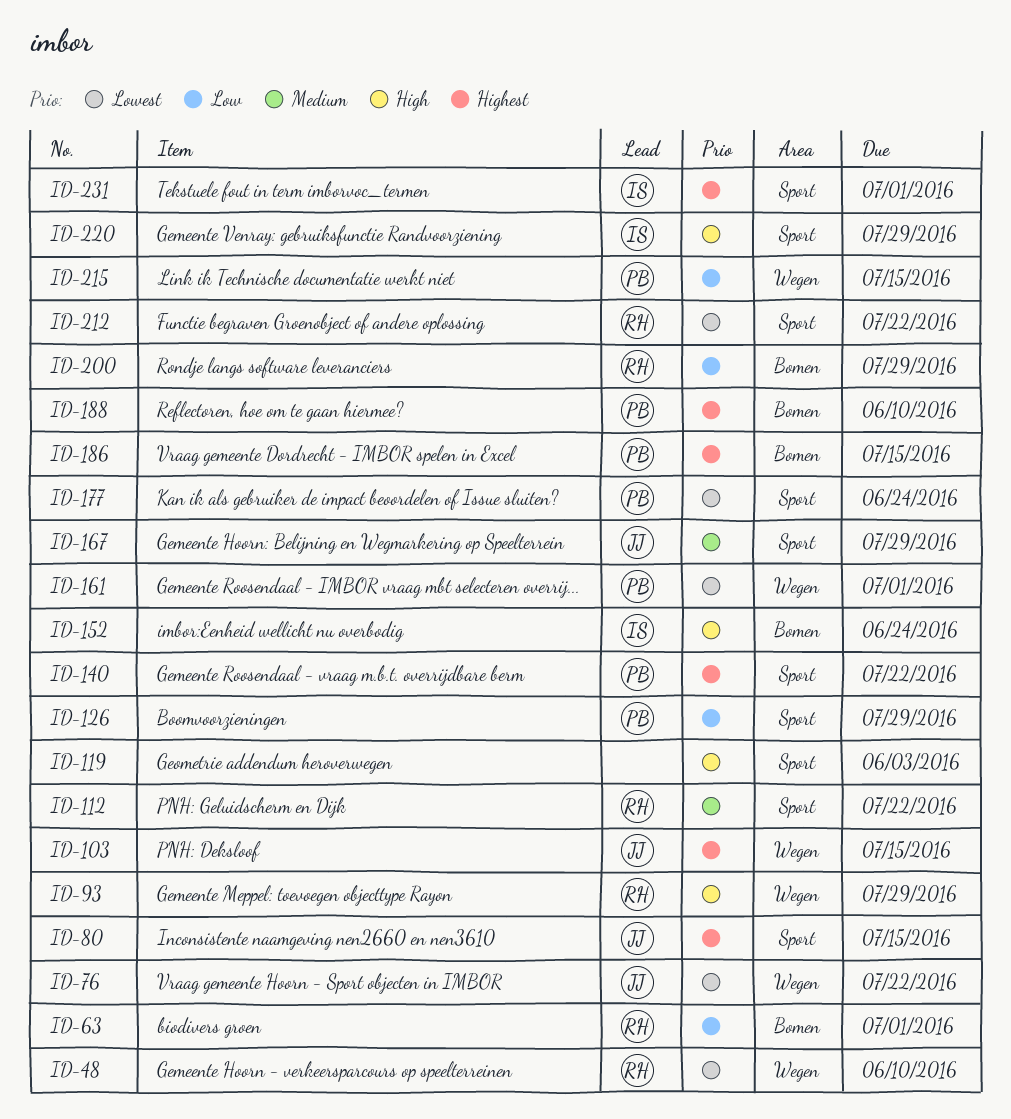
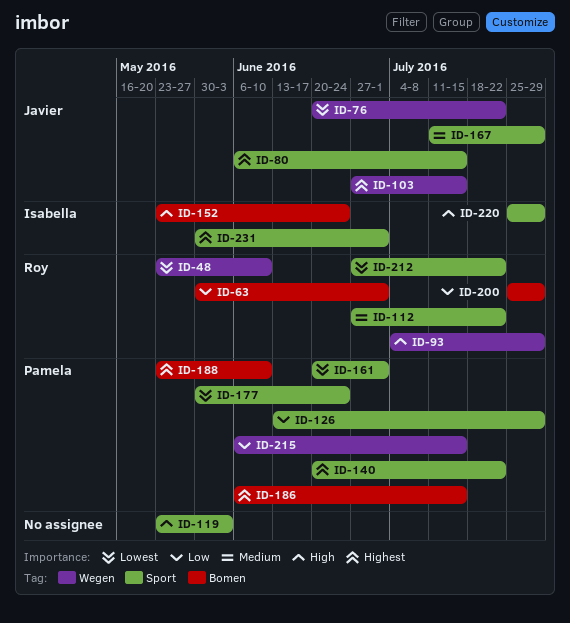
ID-161, label: Wegen -> Sport

